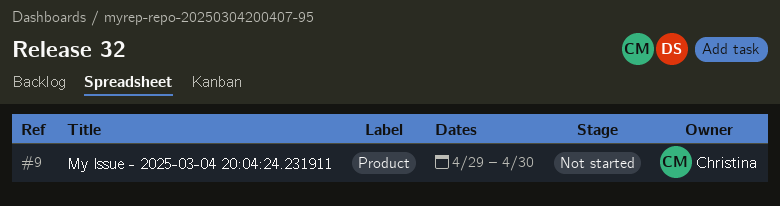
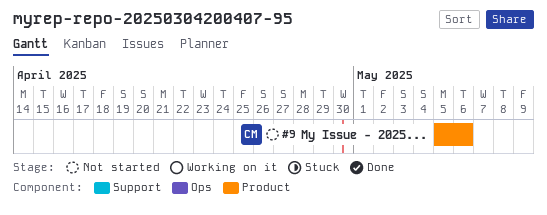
#9, start: Apr 29 -> May 5
#9, due: Apr 30 -> May 6

